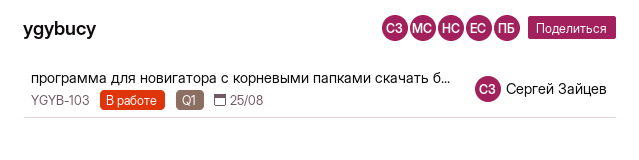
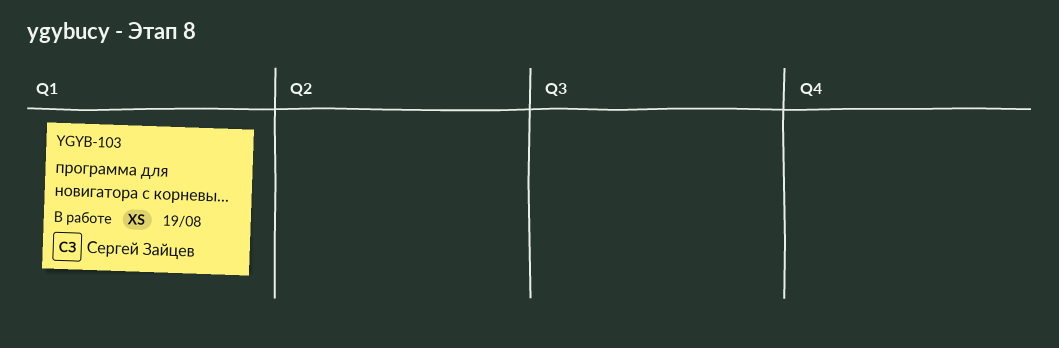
YGYB-103, due: Aug 25 -> Aug 19

